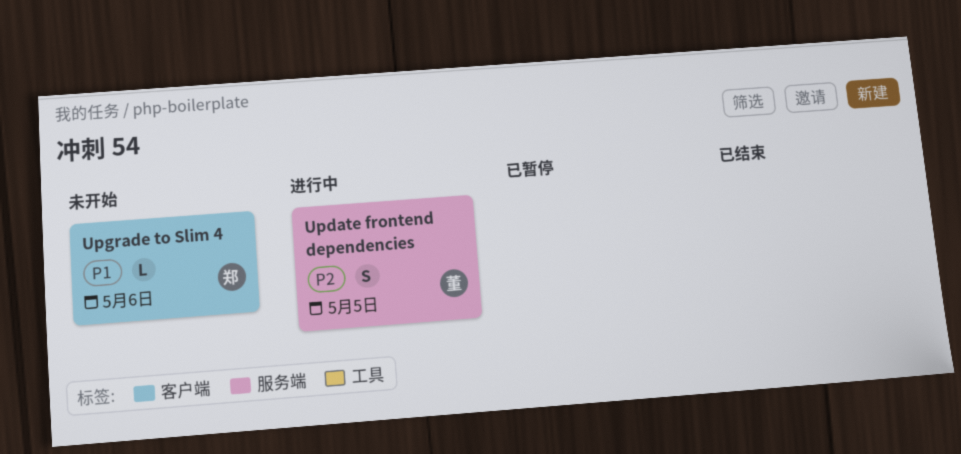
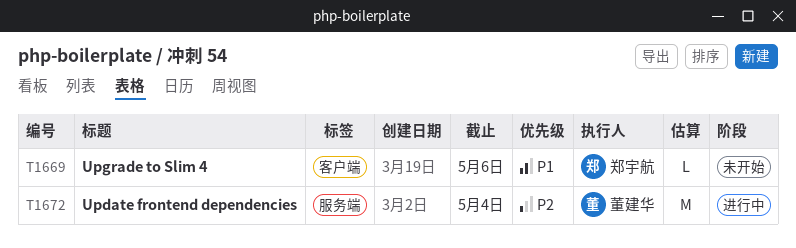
Update frontend dependencies, estimate: S -> M
Update frontend dependencies, due: May 5 -> May 4

